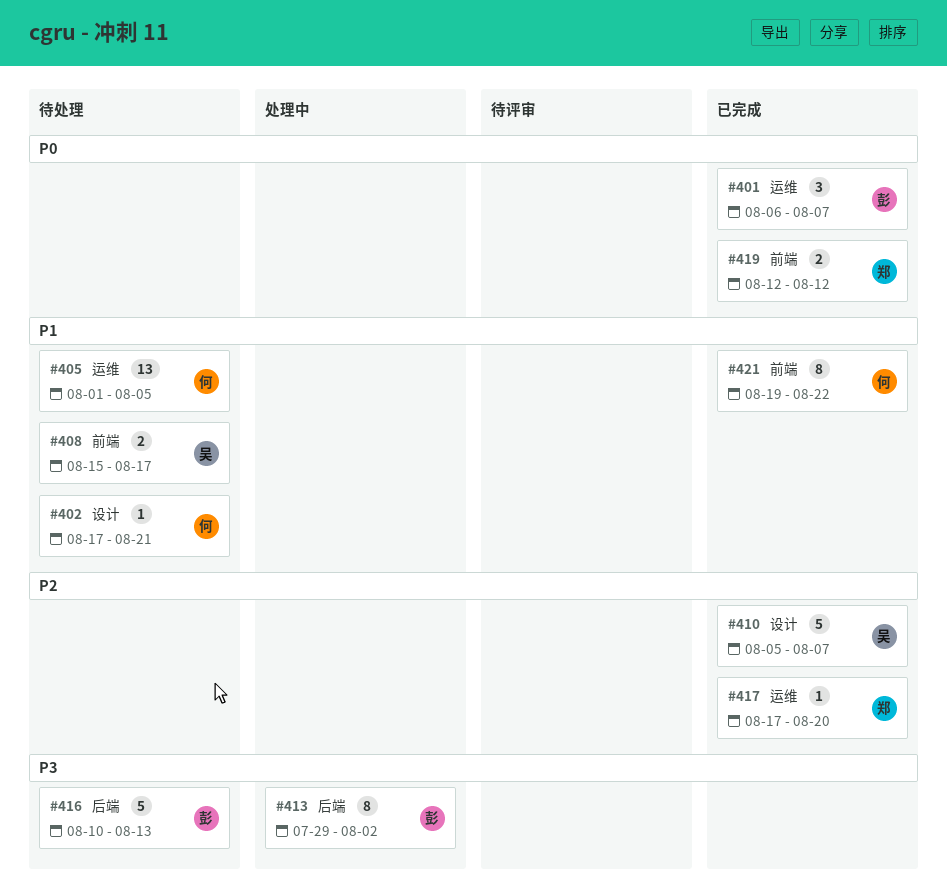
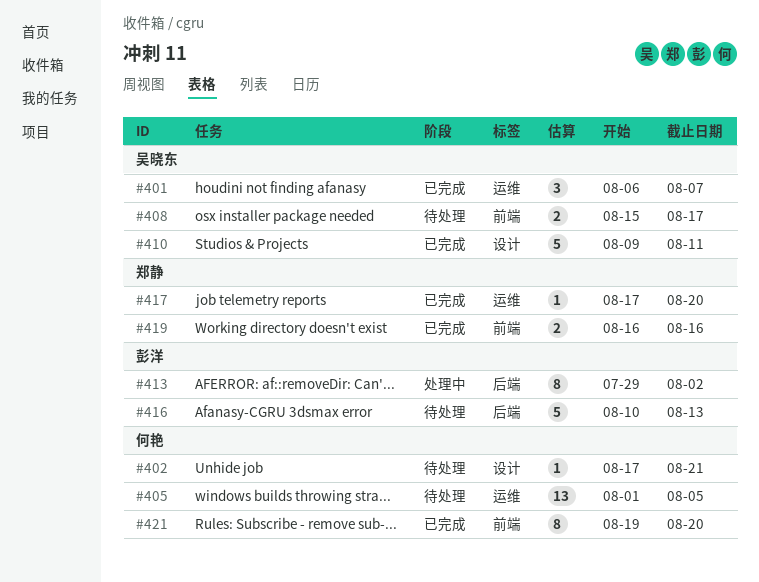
#401, owner: 彭洋 -> 吴晓东
#410, start: Aug 5 -> Aug 9
#410, due: Aug 7 -> Aug 11
#419, start: Aug 12 -> Aug 16
#419, due: Aug 12 -> Aug 16
#421, due: Aug 22 -> Aug 20

